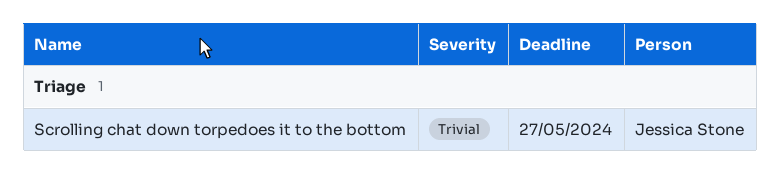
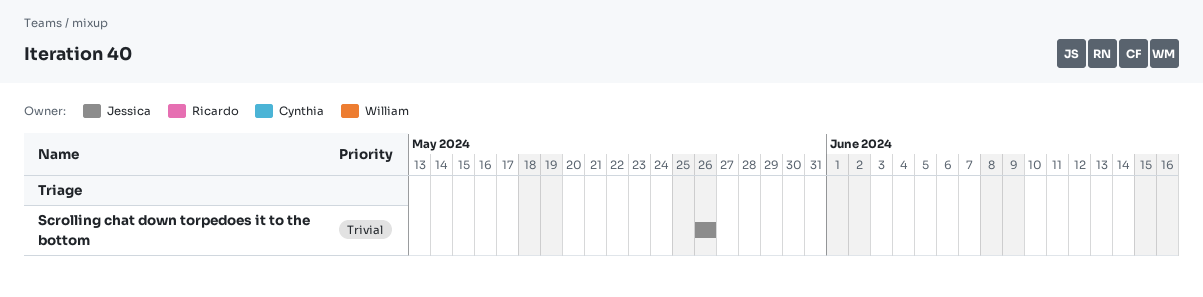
Scrolling chat down torpedoes it to the bottom, due: May 27 -> May 26

